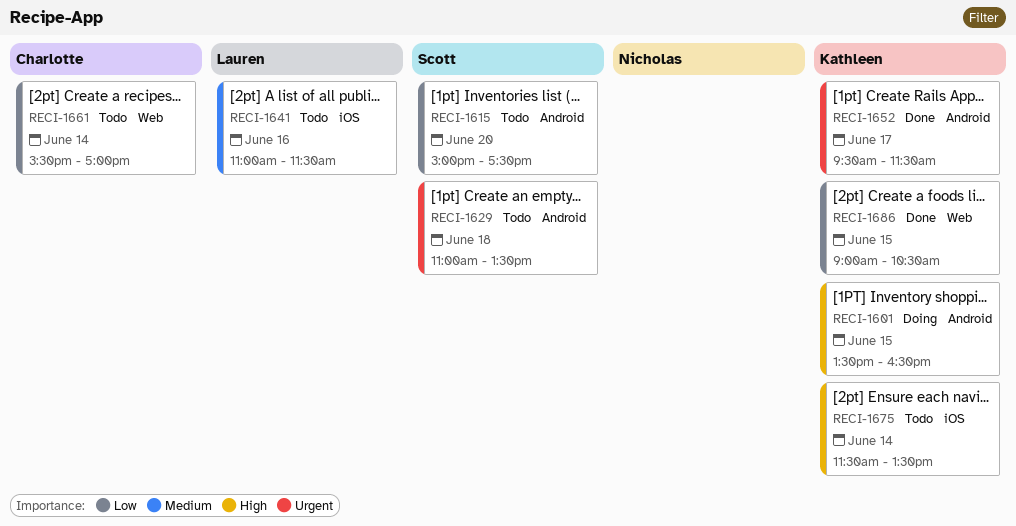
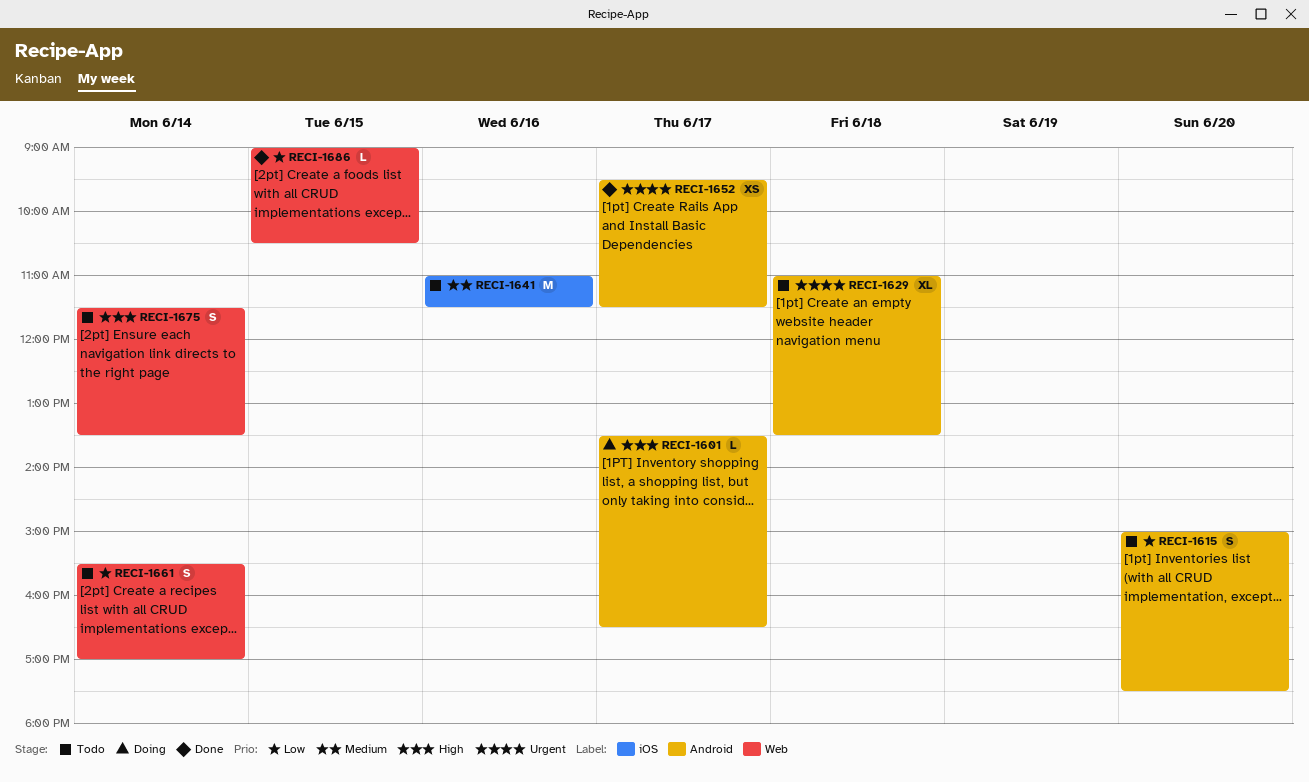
RECI-1601, day: Jun 15 -> Jun 17
RECI-1675, label: iOS -> Web

